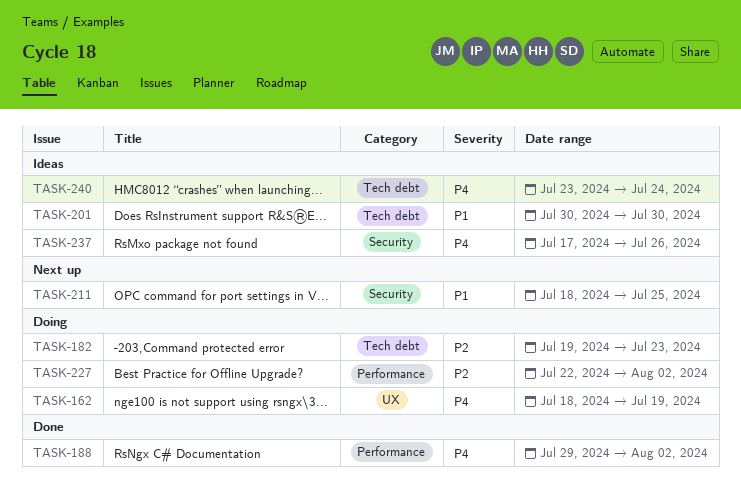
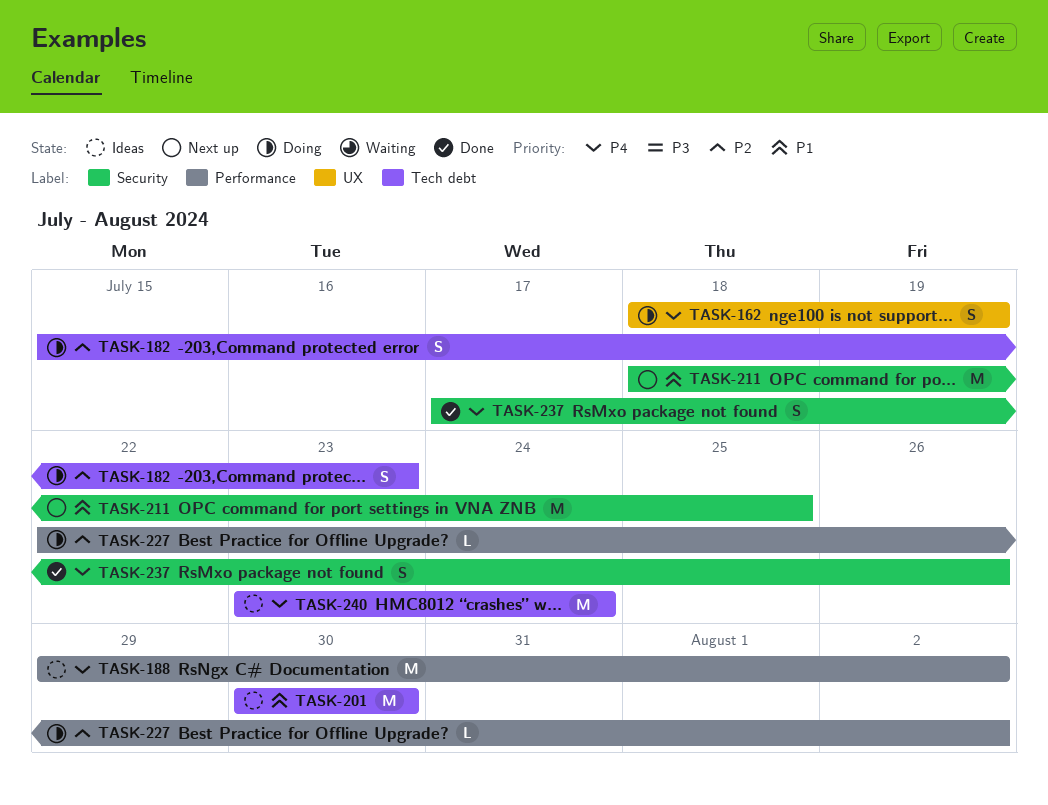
TASK-182, start: Jul 19 -> Jul 15
TASK-188, status: Done -> Ideas
TASK-237, status: Ideas -> Done

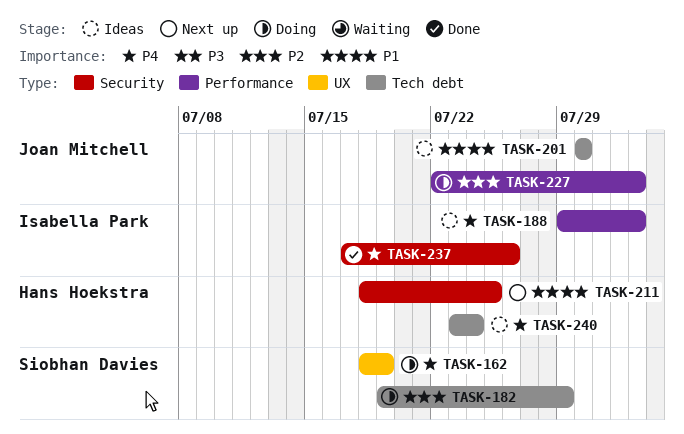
TASK-182, start: Jul 15 -> Jul 19
TASK-182, due: Jul 23 -> Jul 29

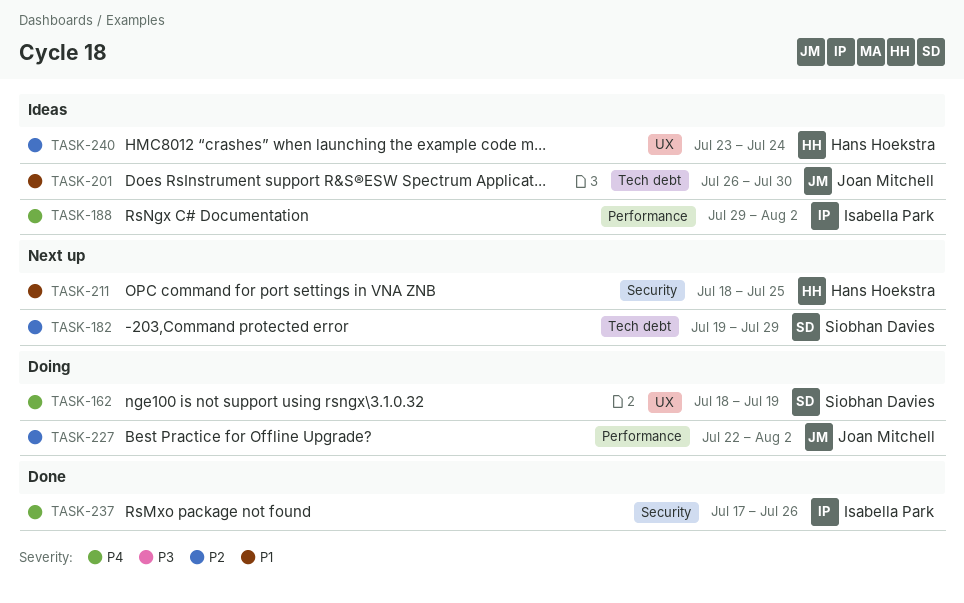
TASK-182, status: Doing -> Next up
TASK-201, start: Jul 30 -> Jul 26
TASK-240, priority: P4 -> P2
TASK-240, label: Tech debt -> UX

